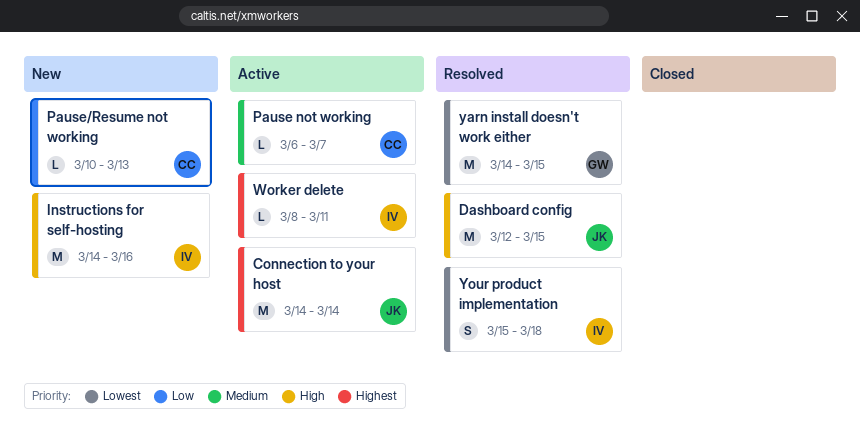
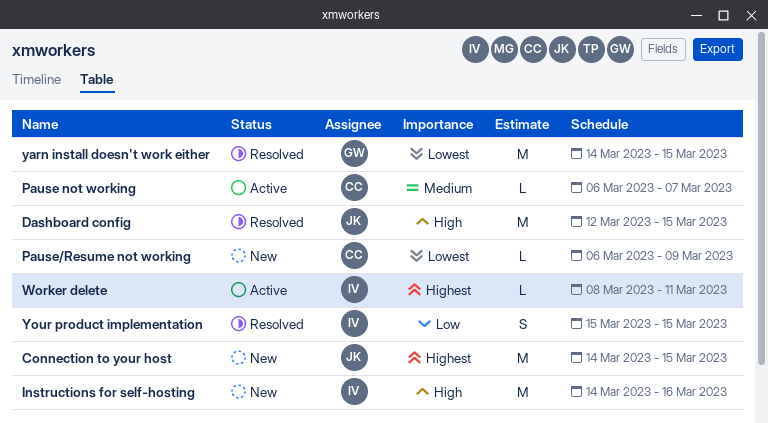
Connection to your host, status: Active -> New
Connection to your host, due: Mar 14 -> Mar 15
Pause/Resume not working, priority: Low -> Lowest
Pause/Resume not working, start: Mar 10 -> Mar 6
Pause/Resume not working, due: Mar 13 -> Mar 9
Your product implementation, priority: Lowest -> Low
Your product implementation, due: Mar 18 -> Mar 15

